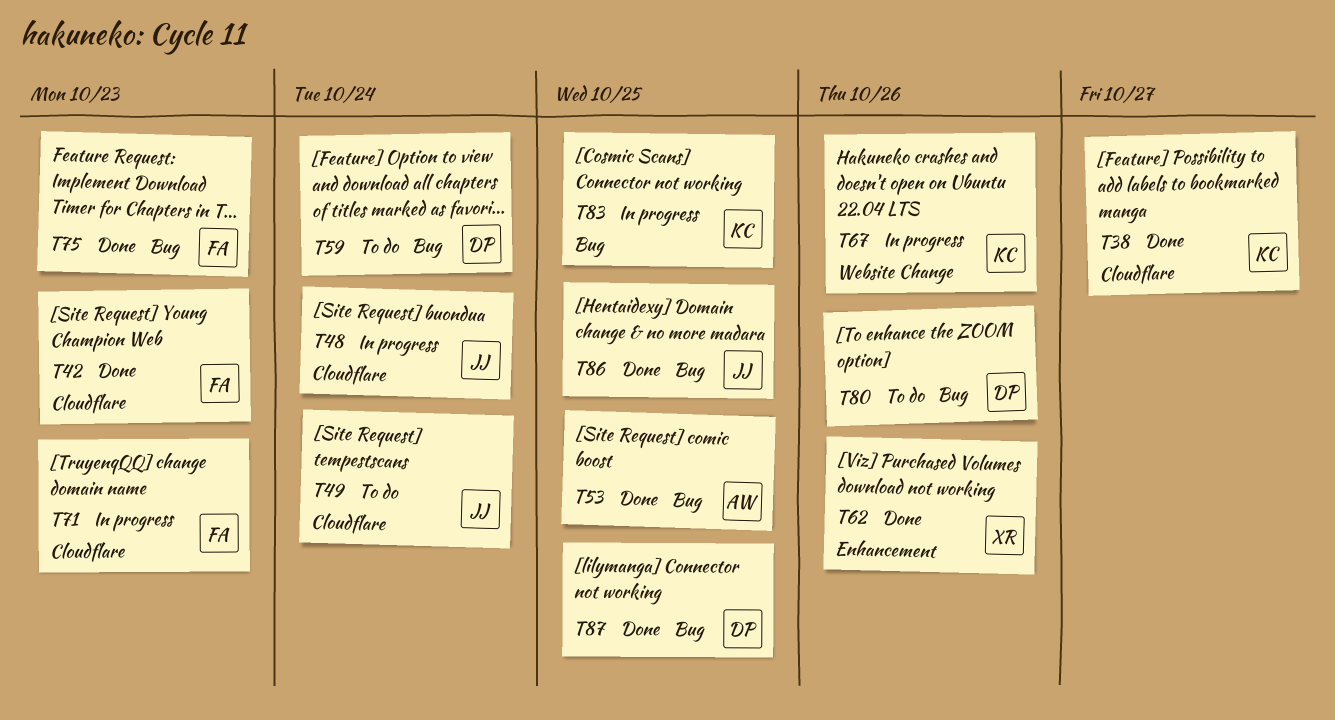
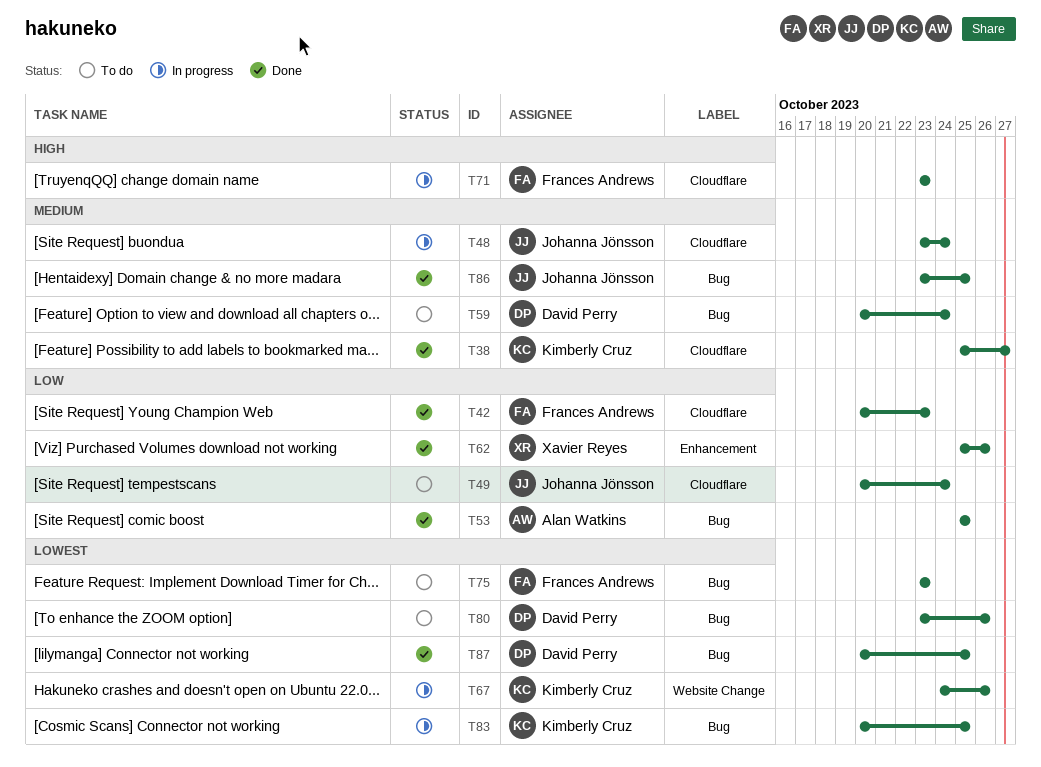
T75, status: Done -> To do

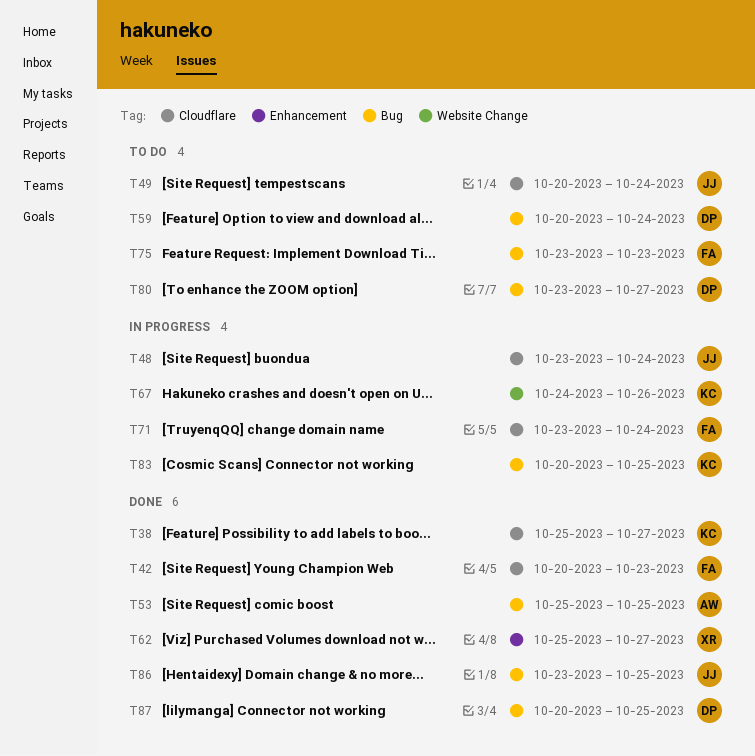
T62, due: Oct 26 -> Oct 27
T71, due: Oct 23 -> Oct 24
T80, due: Oct 26 -> Oct 27

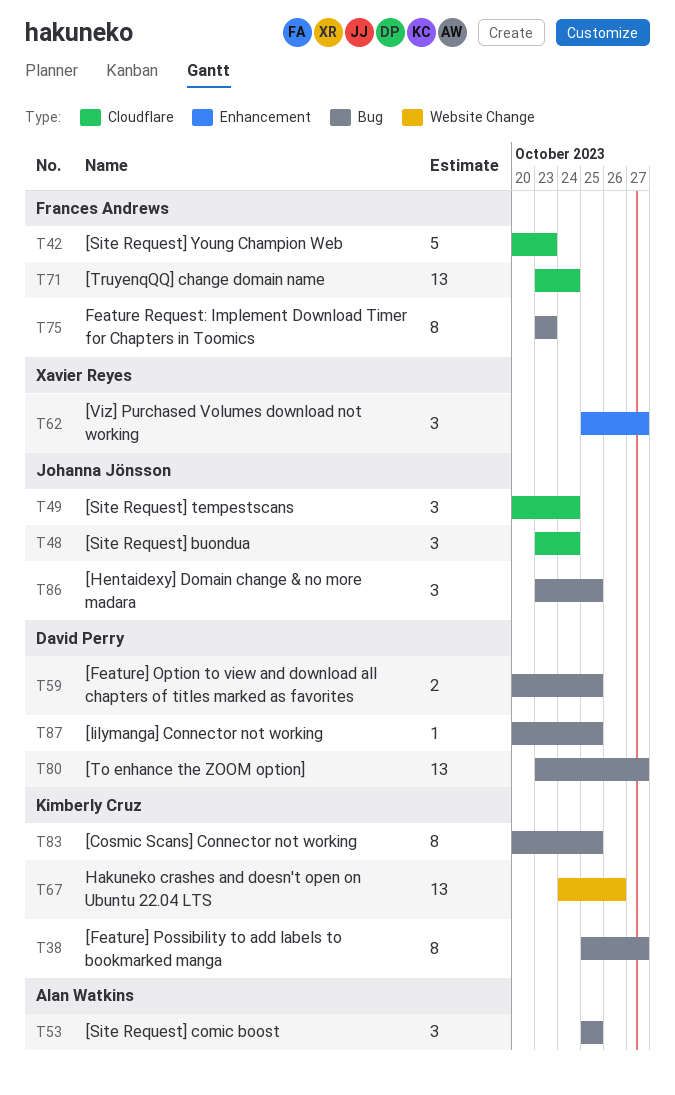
T38, label: Cloudflare -> Bug
T59, due: Oct 24 -> Oct 25

